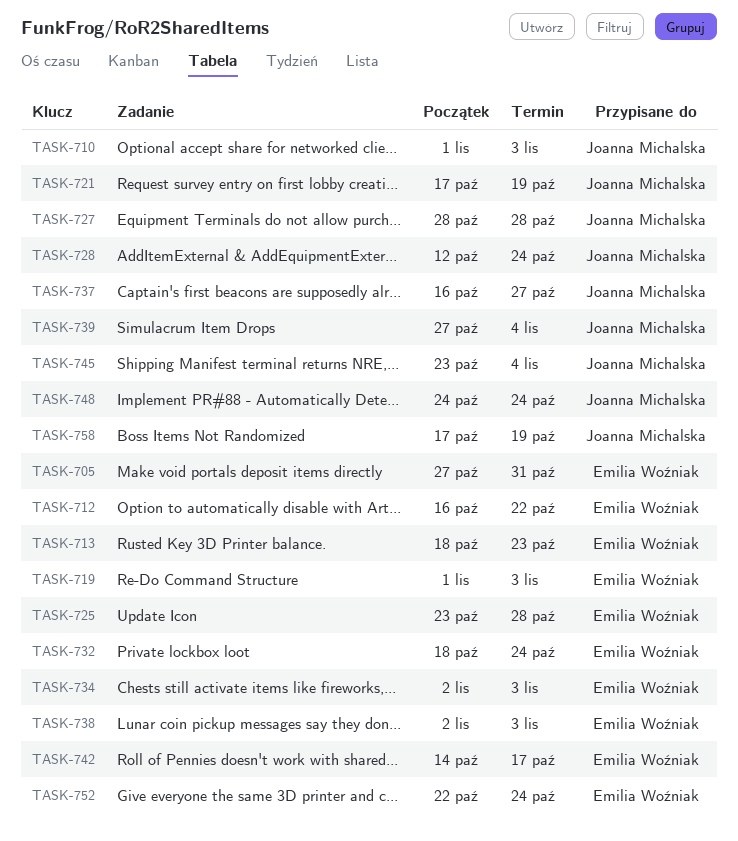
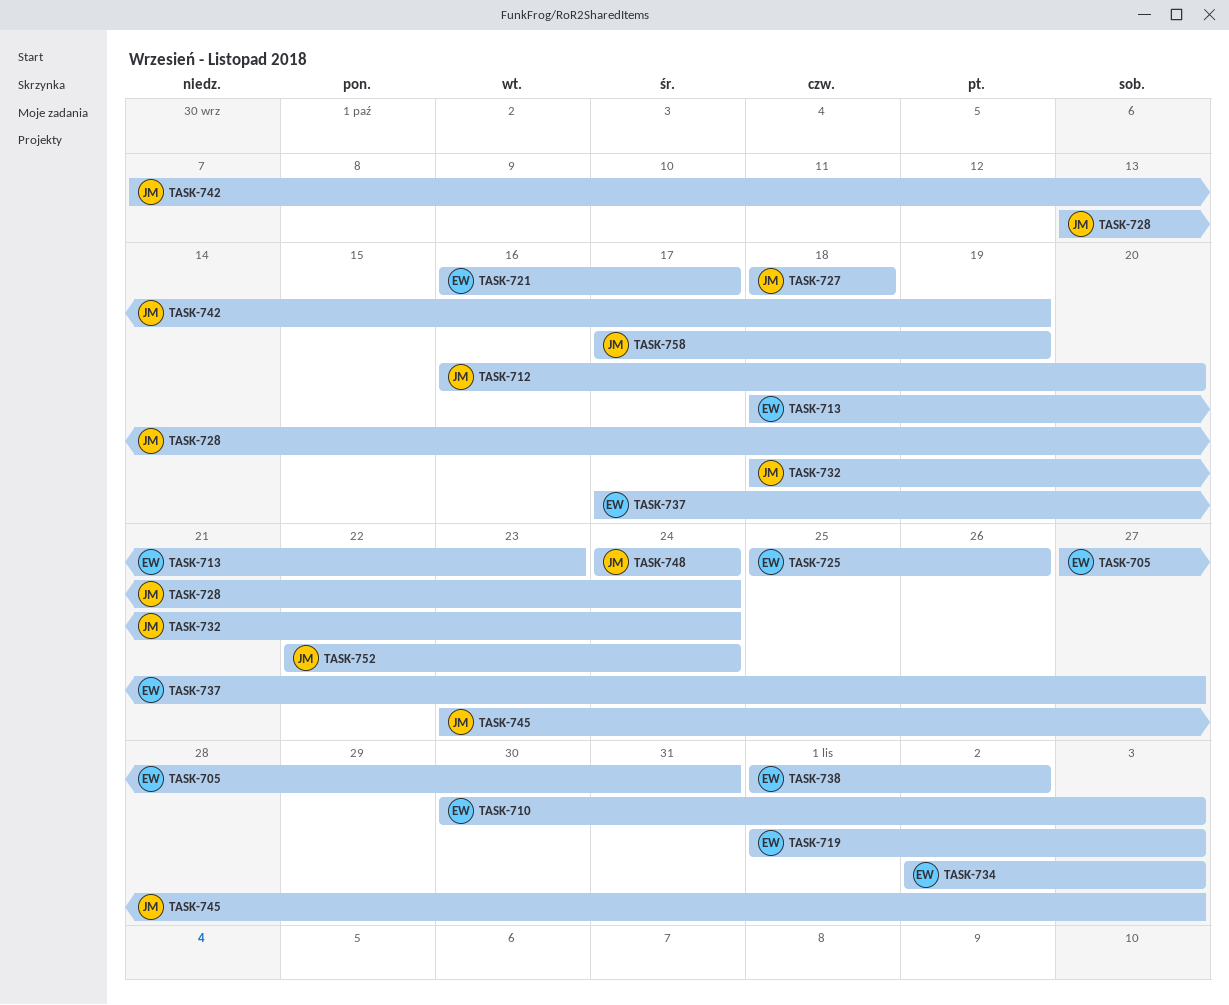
TASK-710, owner: Joanna Michalska -> Emilia Woźniak
TASK-710, start: Nov 1 -> Oct 30
TASK-712, owner: Emilia Woźniak -> Joanna Michalska
TASK-712, due: Oct 22 -> Oct 20
TASK-721, owner: Joanna Michalska -> Emilia Woźniak
TASK-721, start: Oct 17 -> Oct 16
TASK-721, due: Oct 19 -> Oct 17
TASK-725, start: Oct 23 -> Oct 25
TASK-725, due: Oct 28 -> Oct 26
TASK-727, start: Oct 28 -> Oct 18
TASK-727, due: Oct 28 -> Oct 18
TASK-728, start: Oct 12 -> Oct 13
TASK-732, owner: Emilia Woźniak -> Joanna Michalska
TASK-737, owner: Joanna Michalska -> Emilia Woźniak
TASK-737, start: Oct 16 -> Oct 17
TASK-738, start: Nov 2 -> Nov 1
TASK-738, due: Nov 3 -> Nov 2
TASK-739: present -> none
TASK-742, owner: Emilia Woźniak -> Joanna Michalska
TASK-742, start: Oct 14 -> Oct 7
TASK-742, due: Oct 17 -> Oct 19
TASK-745, due: Nov 4 -> Nov 3
TASK-752, owner: Emilia Woźniak -> Joanna Michalska

